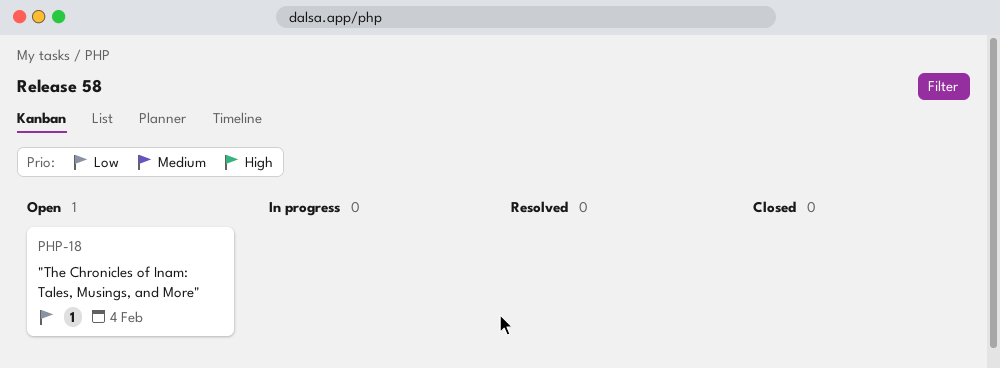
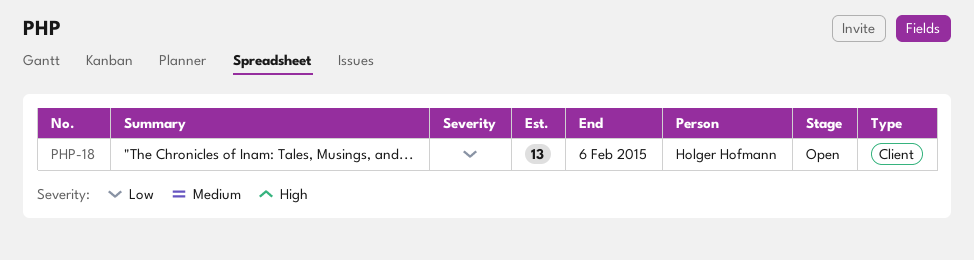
PHP-18, estimate: 1 -> 13
PHP-18, due: Feb 4 -> Feb 6

